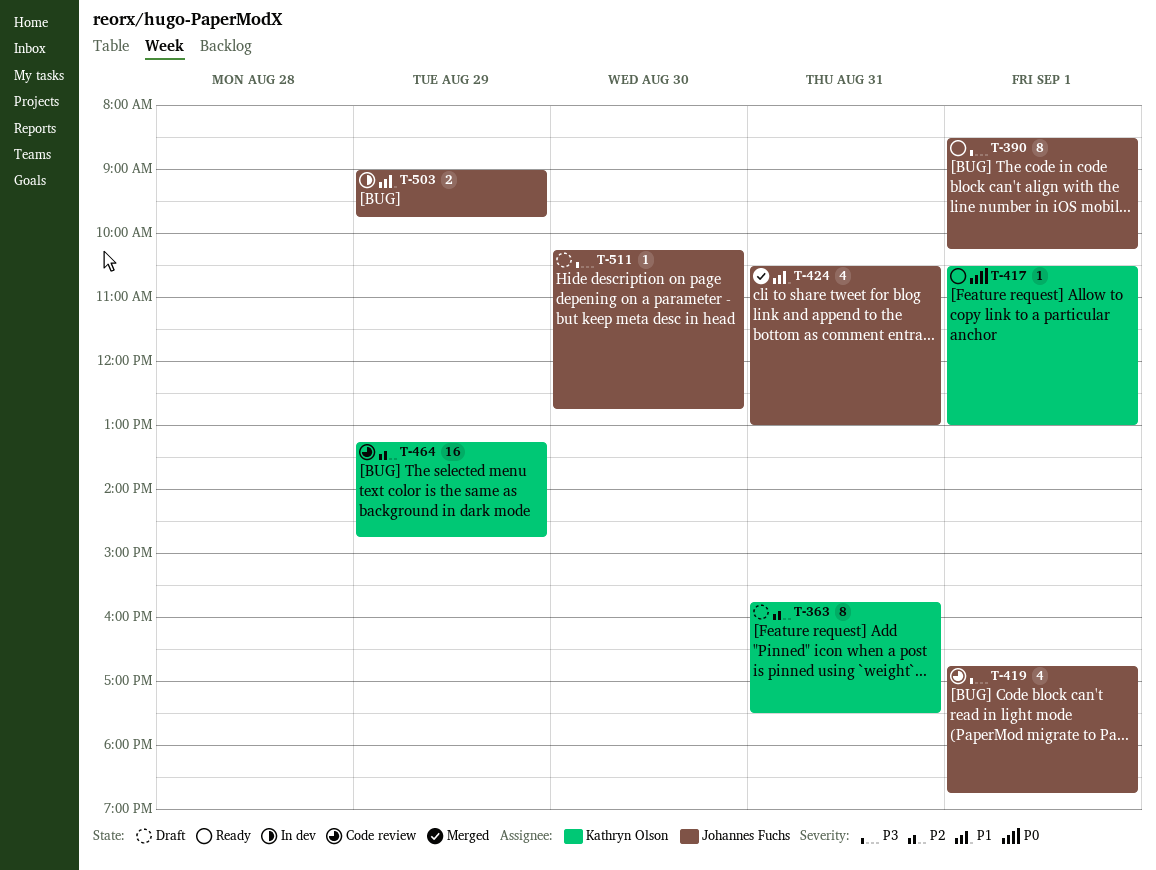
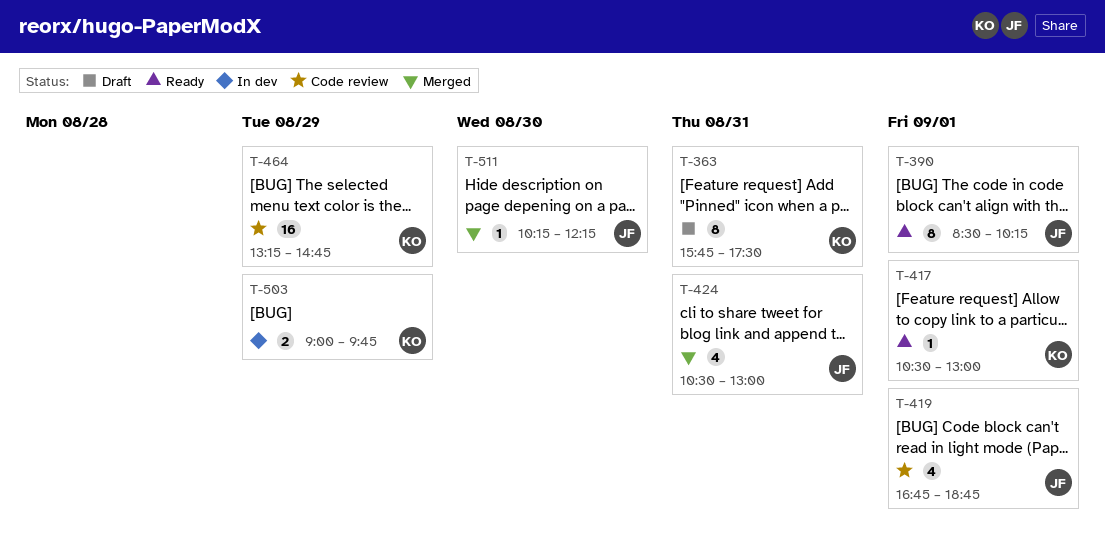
T-503, owner: Johannes Fuchs -> Kathryn Olson
T-511, status: Draft -> Merged
T-511, ends: 12:45 -> 12:15

